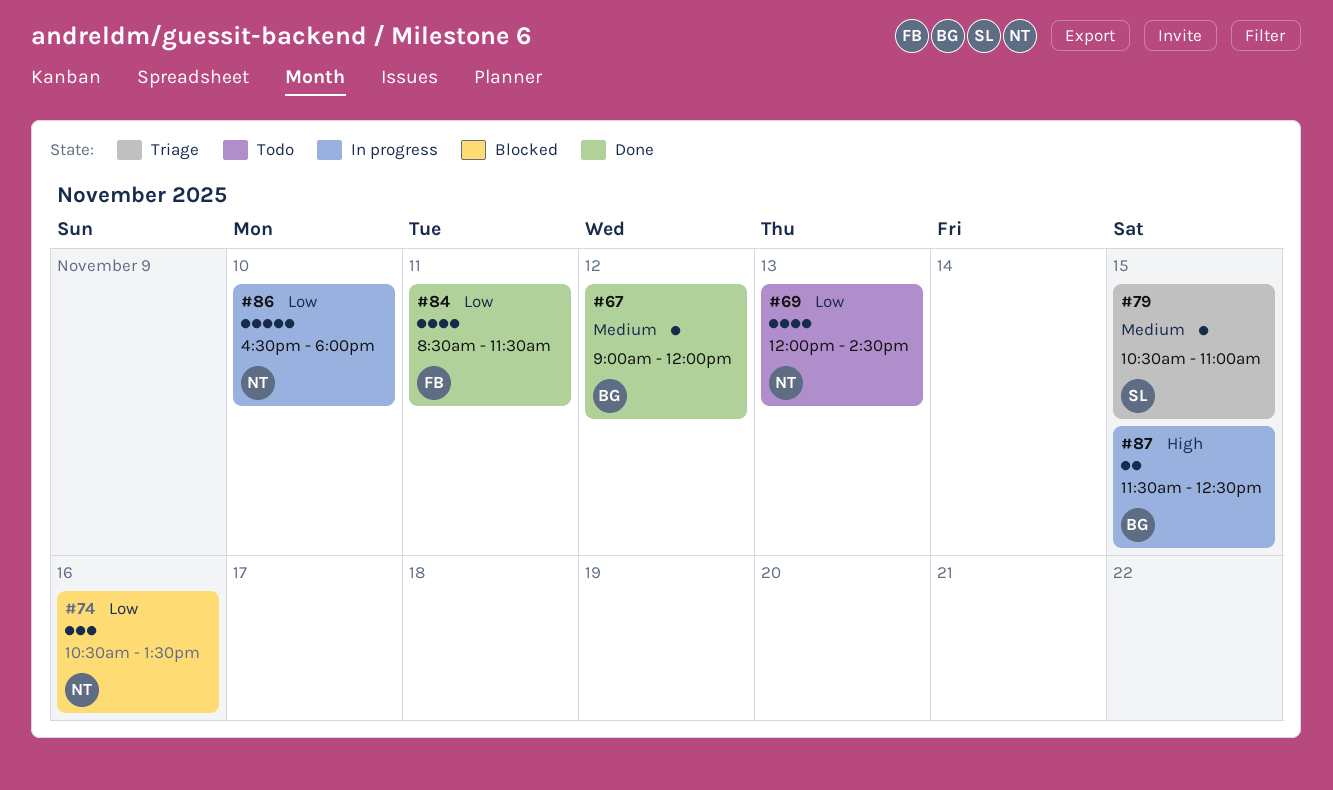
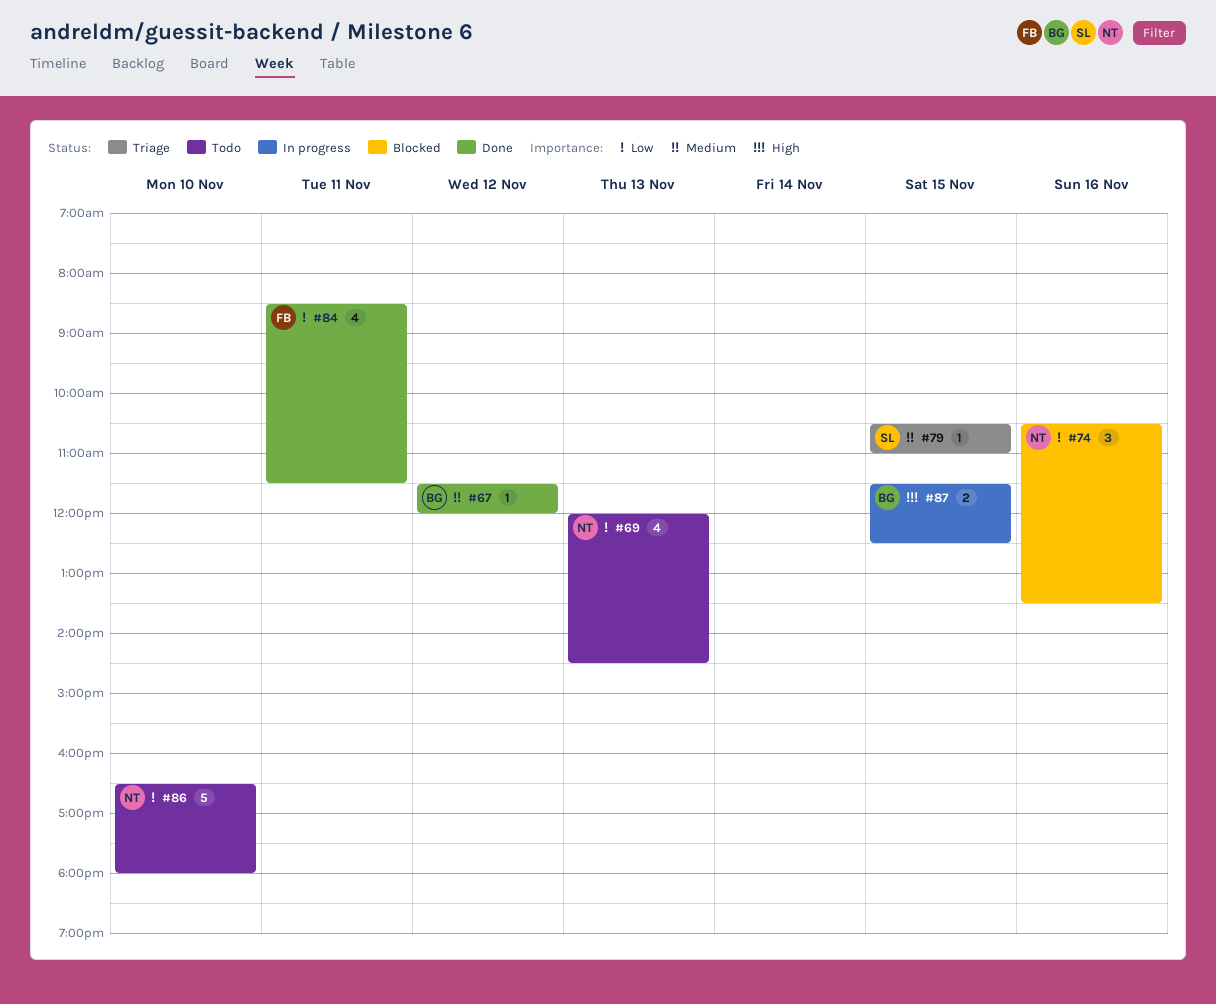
#67, begins: 09:00 -> 11:30
#86, status: In progress -> Todo

